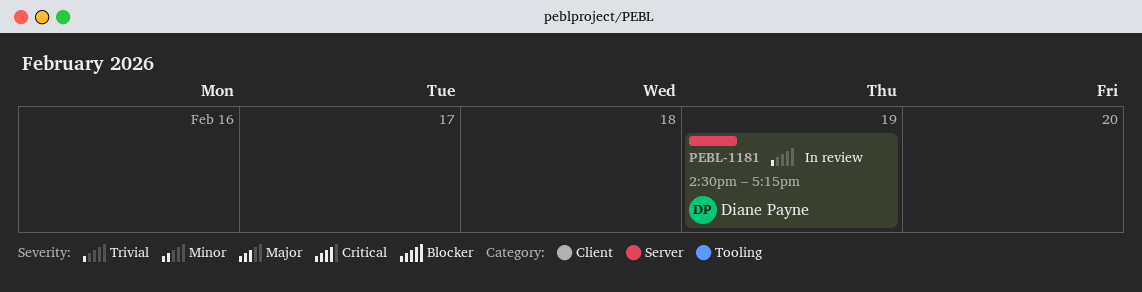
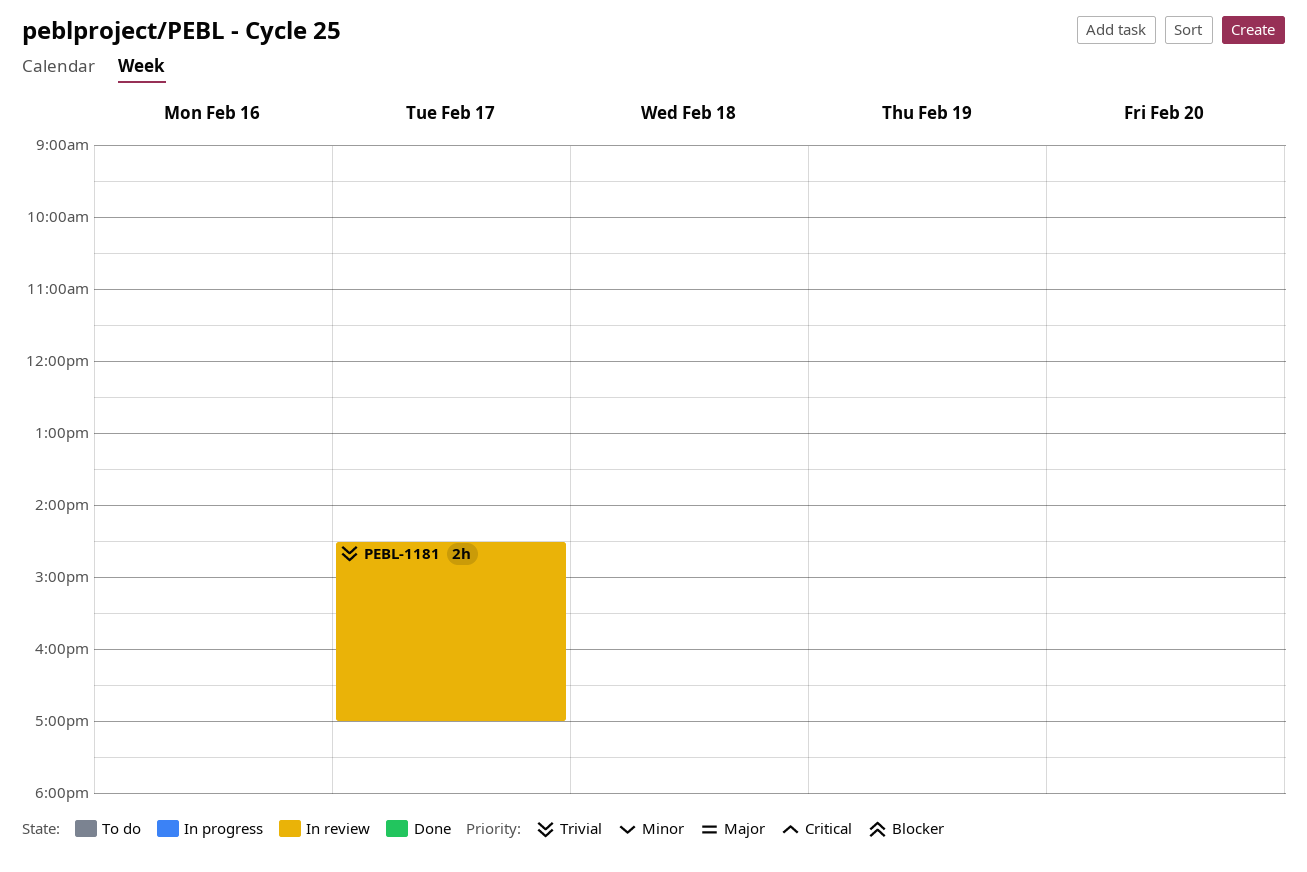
PEBL-1181, day: Feb 19 -> Feb 17
PEBL-1181, ends: 17:15 -> 17:00

